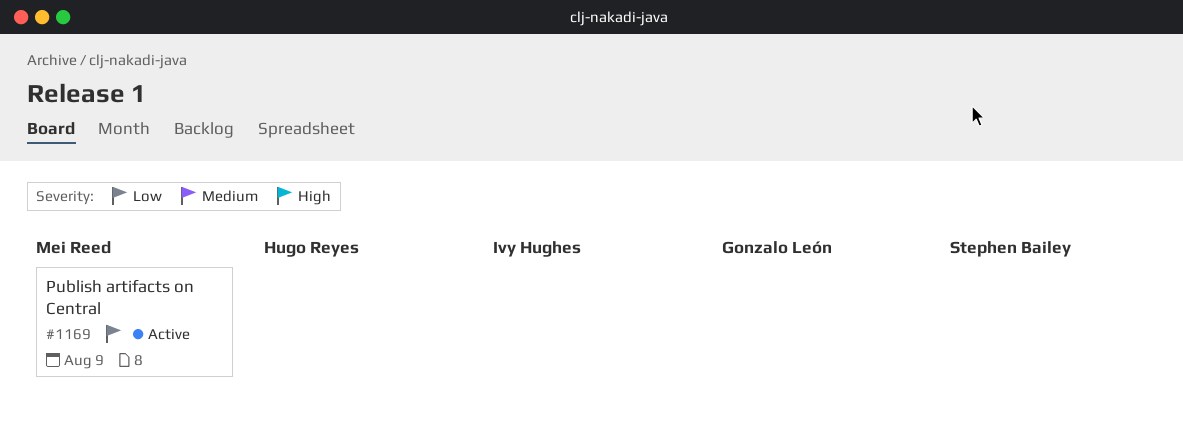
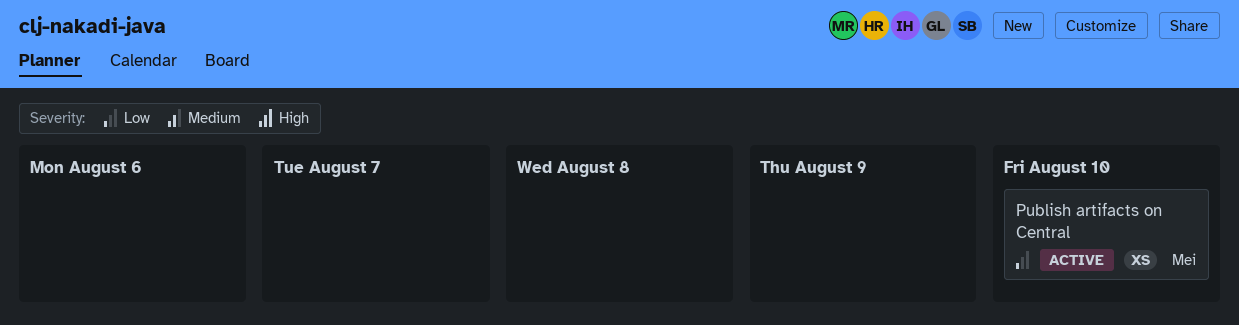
Publish artifacts on Central, due: Aug 9 -> Aug 10

